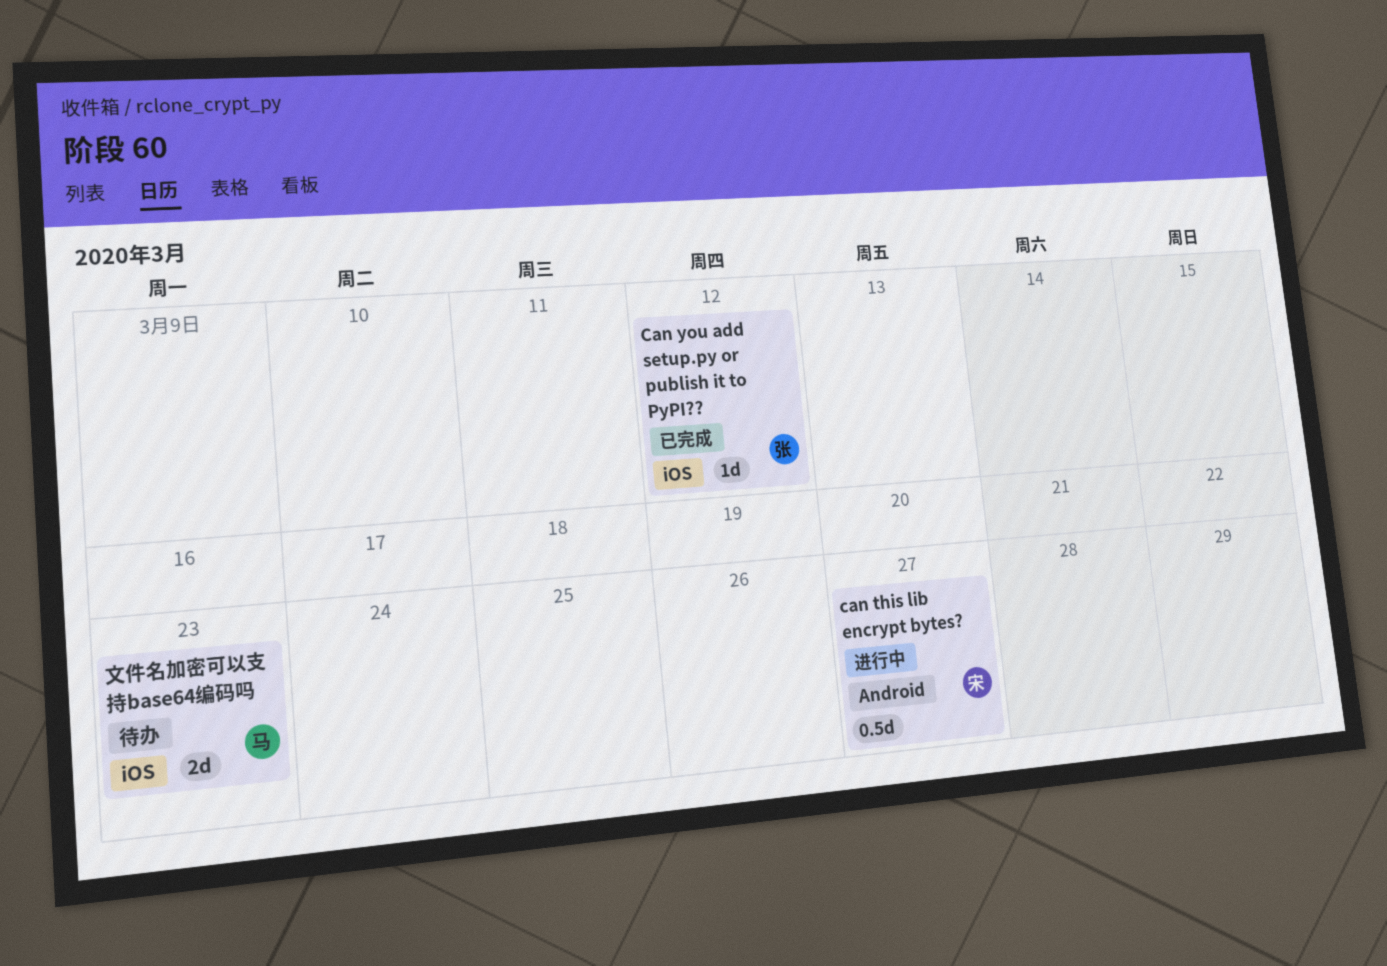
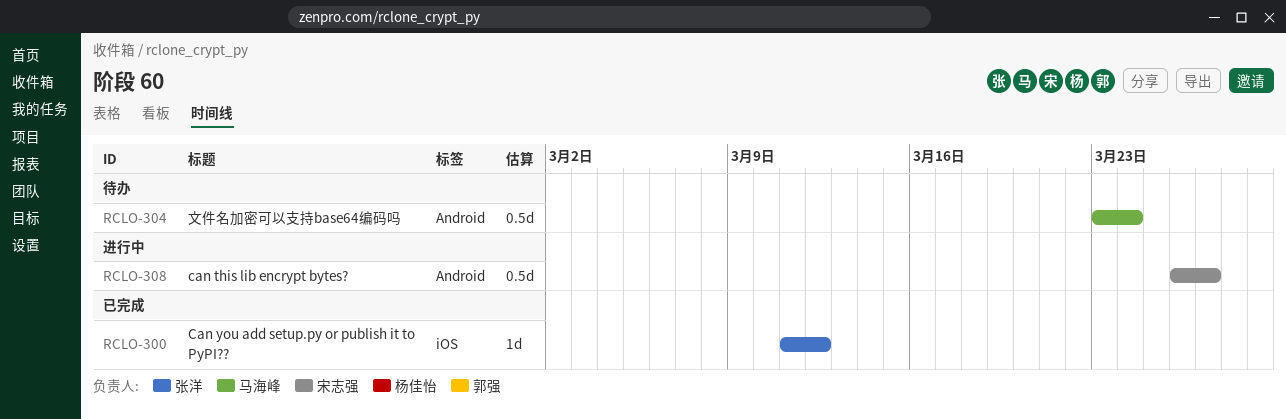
文件名加密可以支持base64编码吗, label: iOS -> Android
文件名加密可以支持base64编码吗, estimate: 2d -> 0.5d
文件名加密可以支持base64编码吗, due: Mar 23 -> Mar 24

